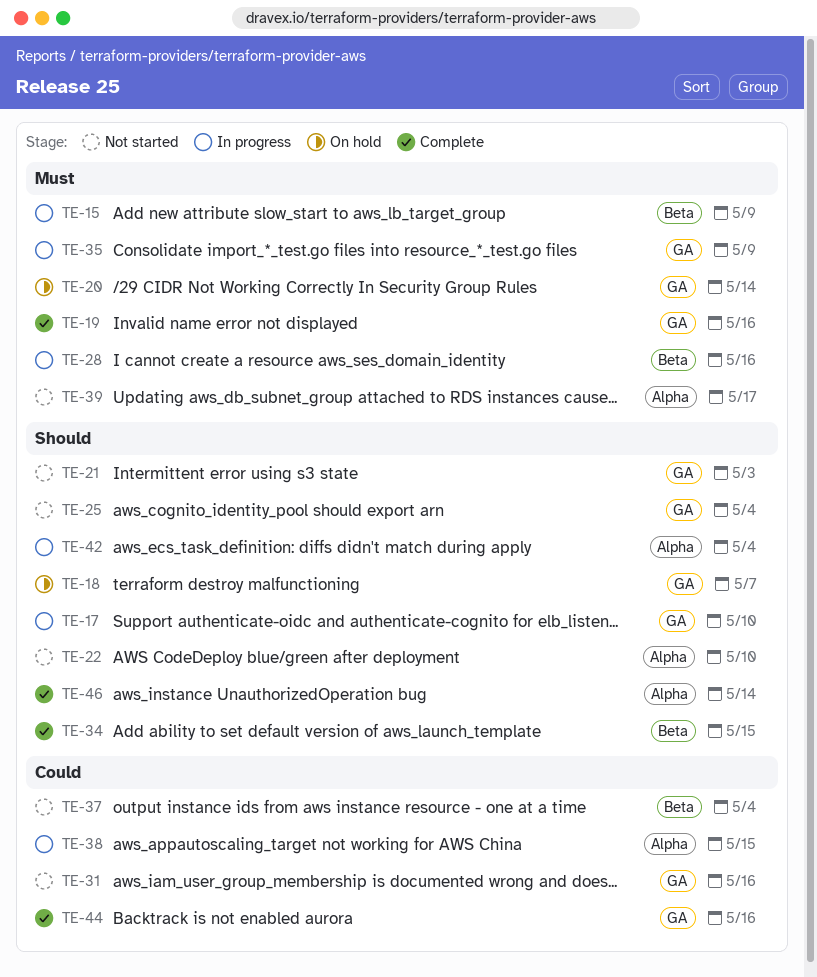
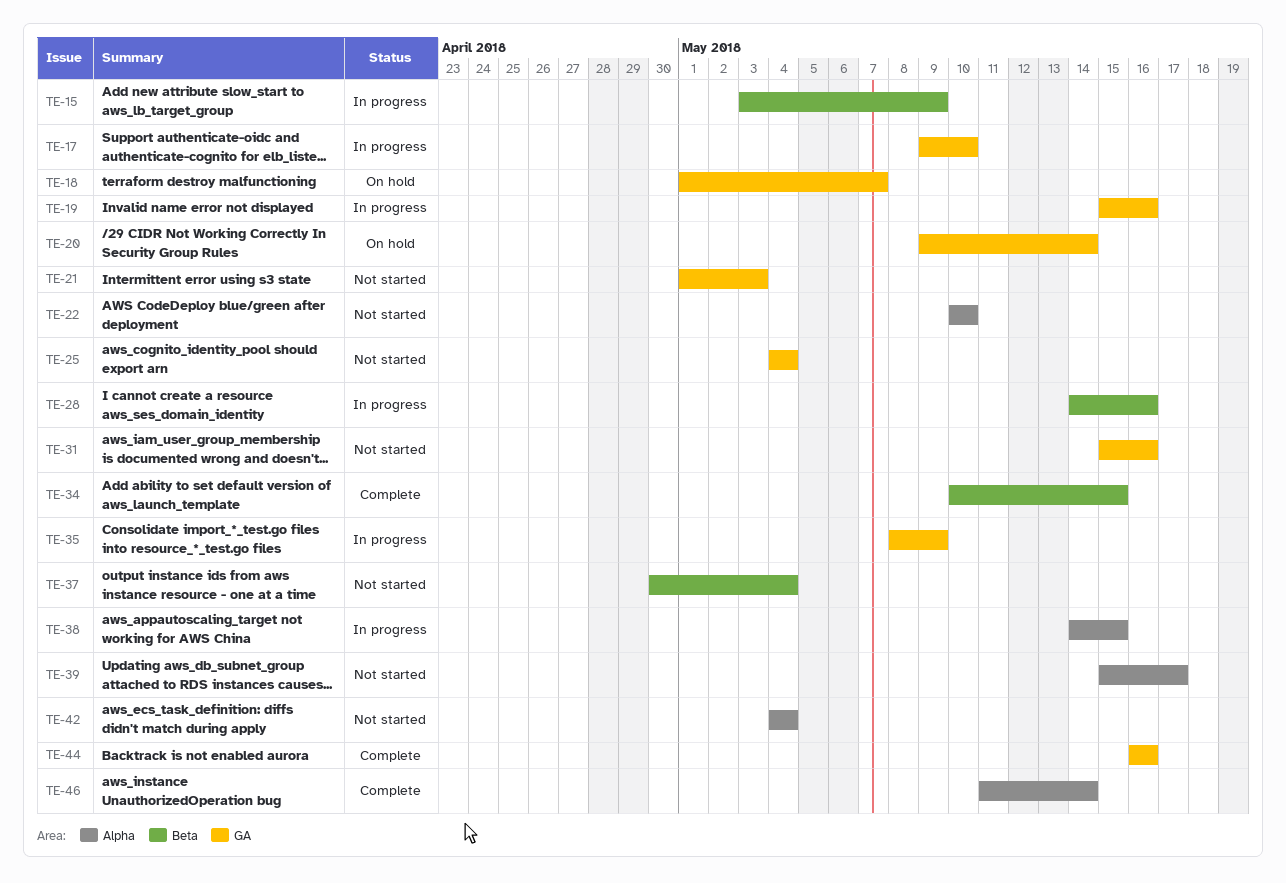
TE-19, status: Complete -> In progress
TE-42, status: In progress -> Not started

